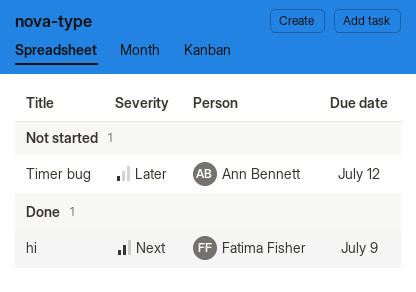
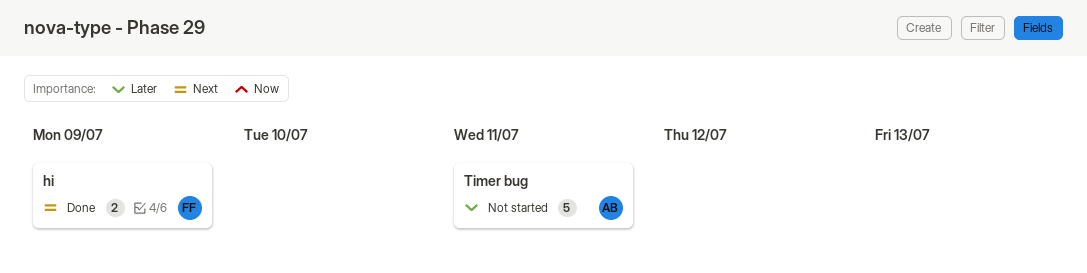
Timer bug, due: Jul 12 -> Jul 11

